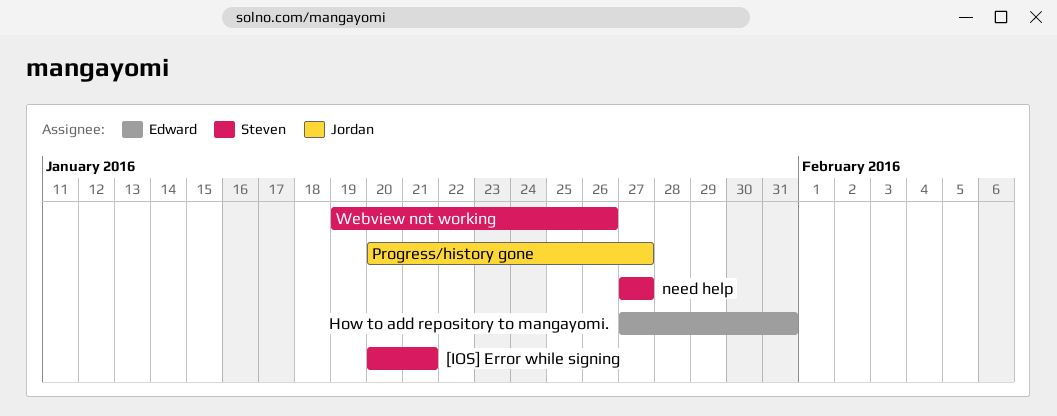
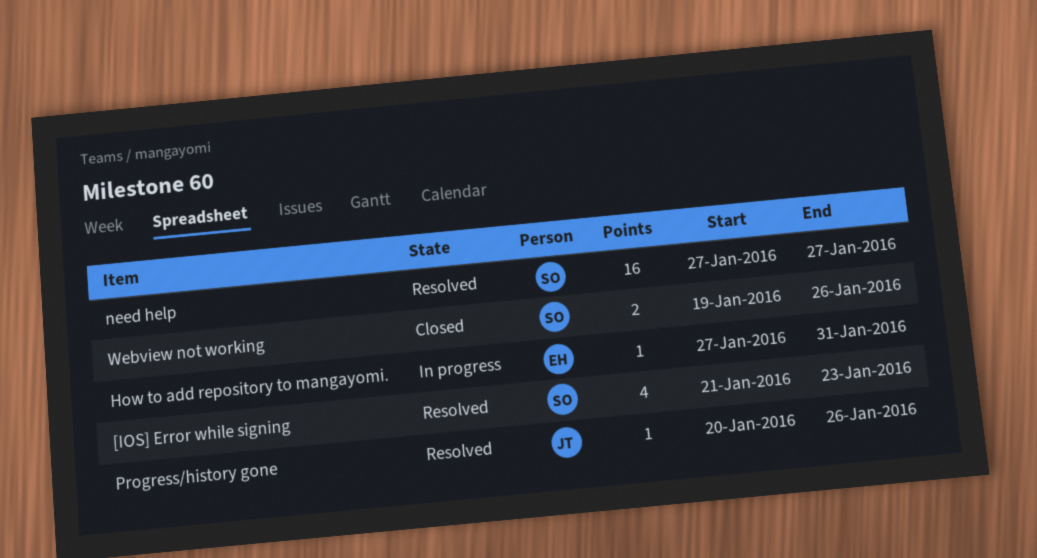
[IOS] Error while signing, start: Jan 20 -> Jan 21
[IOS] Error while signing, due: Jan 21 -> Jan 23
Progress/history gone, due: Jan 27 -> Jan 26

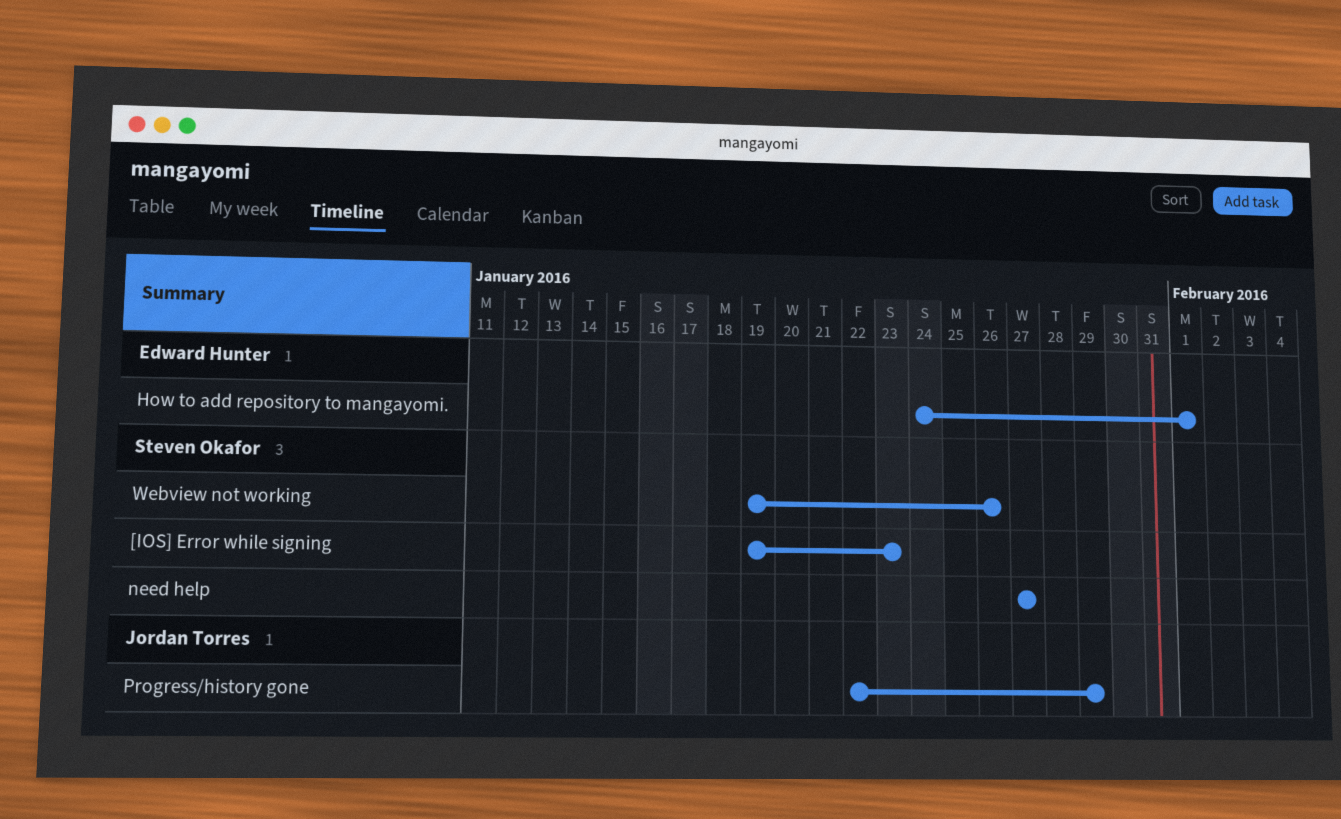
[IOS] Error while signing, start: Jan 21 -> Jan 19
How to add repository to mangayomi., start: Jan 27 -> Jan 24
How to add repository to mangayomi., due: Jan 31 -> Feb 1
Progress/history gone, start: Jan 20 -> Jan 22
Progress/history gone, due: Jan 26 -> Jan 29

